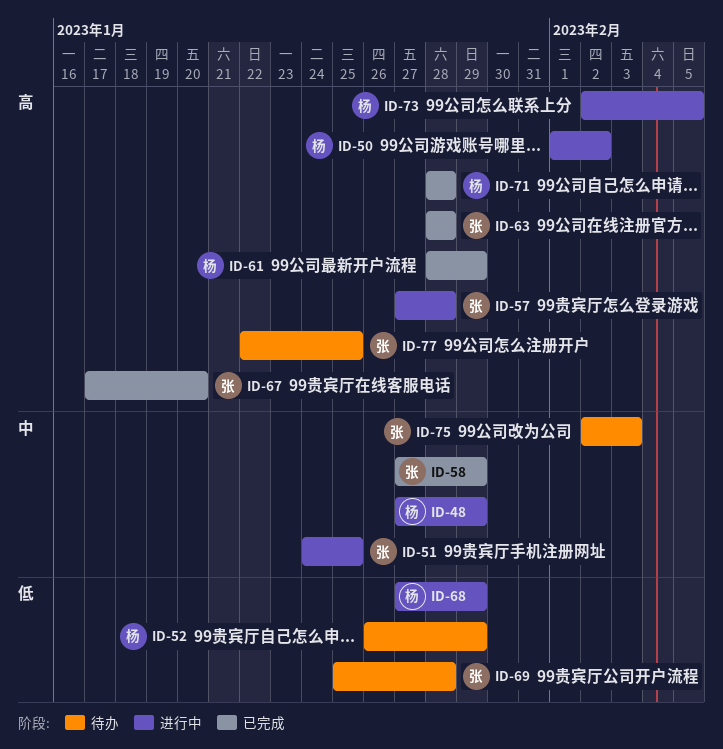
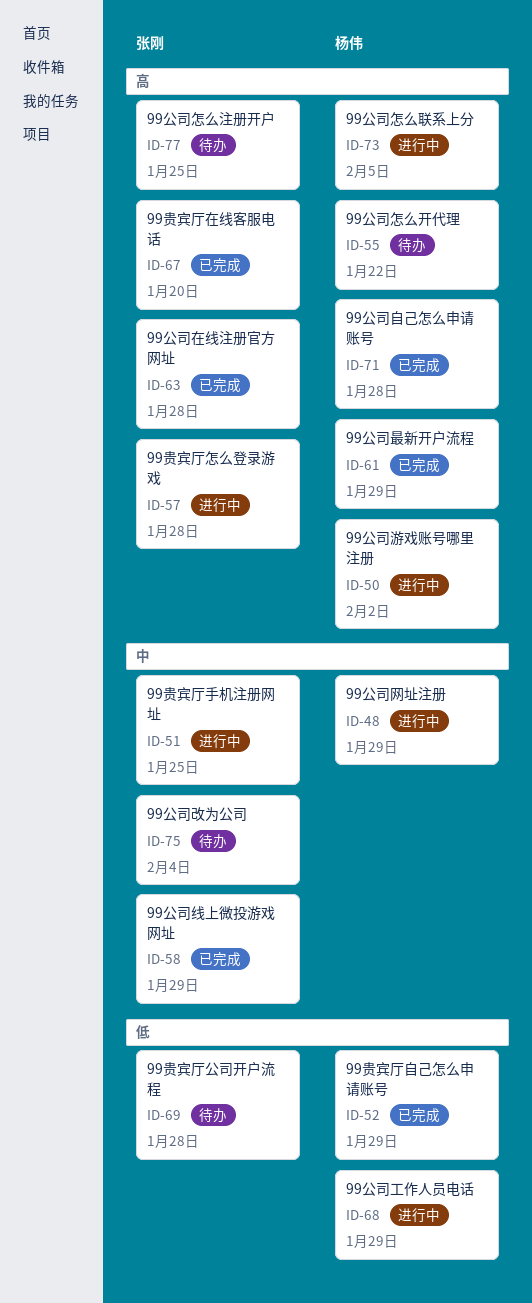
ID-52, status: 待办 -> 已完成
ID-55: none -> present
ID-75, due: Feb 3 -> Feb 4

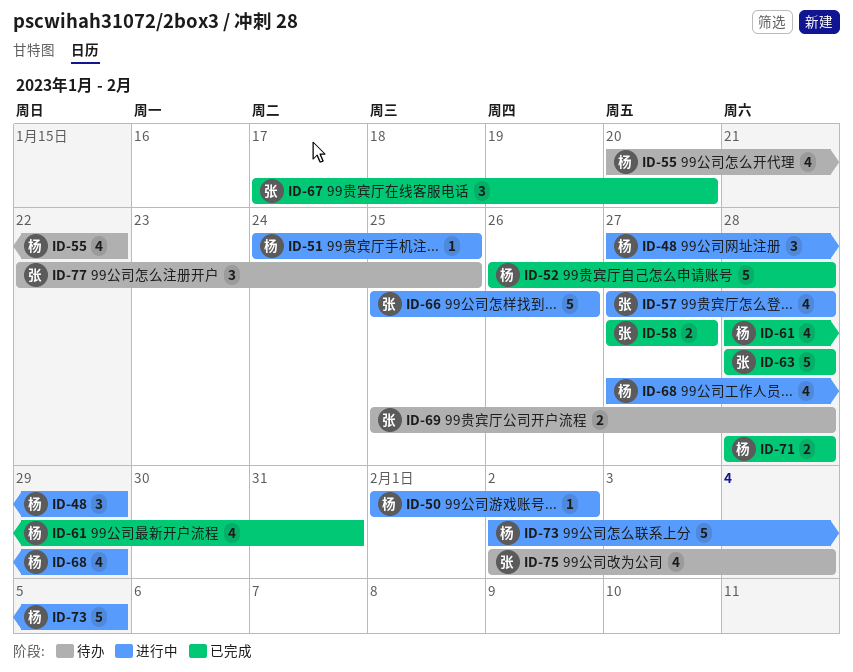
ID-51, owner: 张刚 -> 杨伟
ID-52, due: Jan 29 -> Jan 28
ID-58, due: Jan 29 -> Jan 27
ID-61, due: Jan 29 -> Jan 31
ID-66: none -> present

